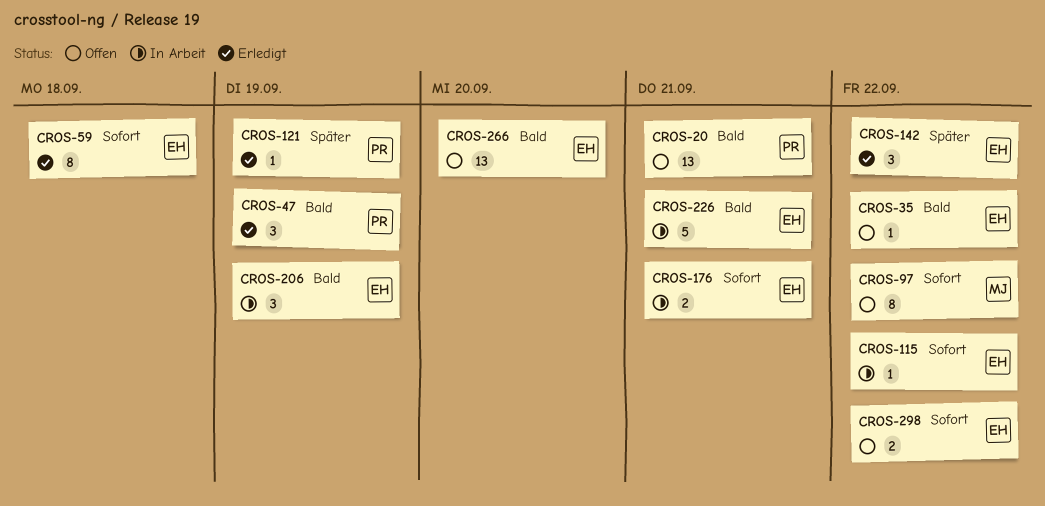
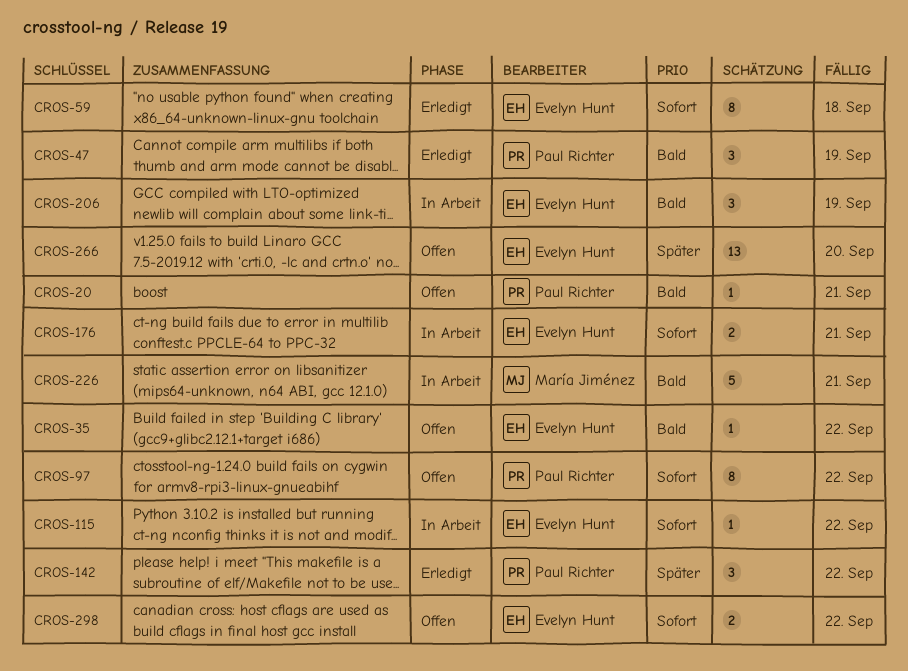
CROS-20, estimate: 13 -> 1
CROS-97, owner: María Jiménez -> Paul Richter
CROS-121: present -> none
CROS-142, owner: Evelyn Hunt -> Paul Richter
CROS-226, owner: Evelyn Hunt -> María Jiménez
CROS-266, priority: Bald -> Später

